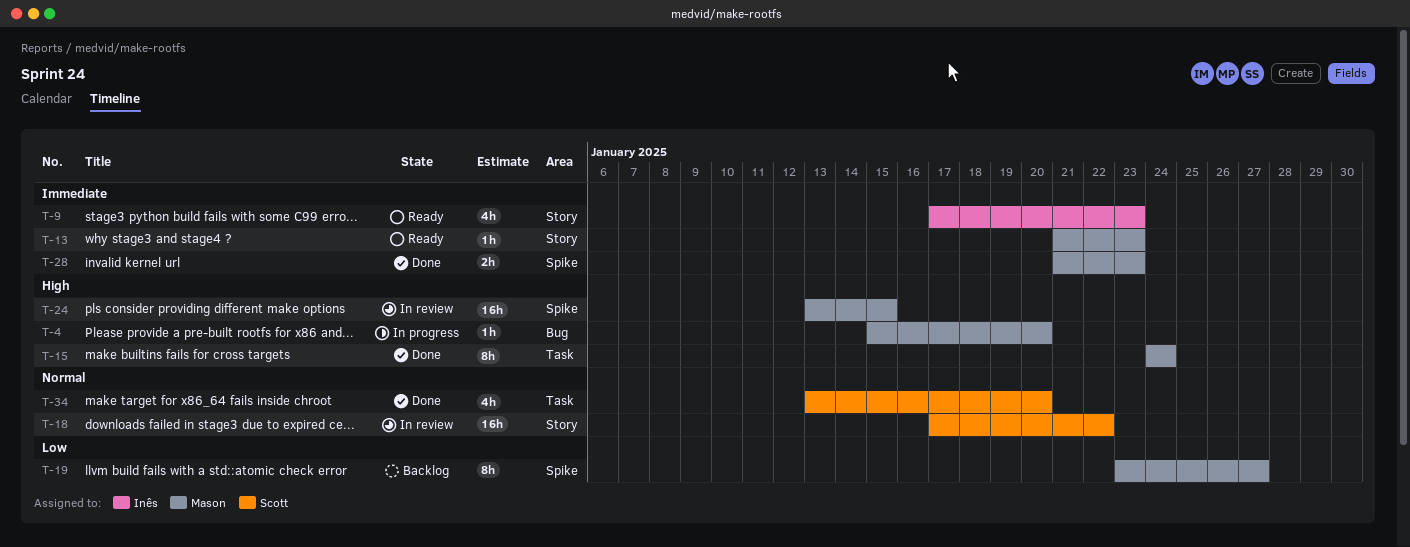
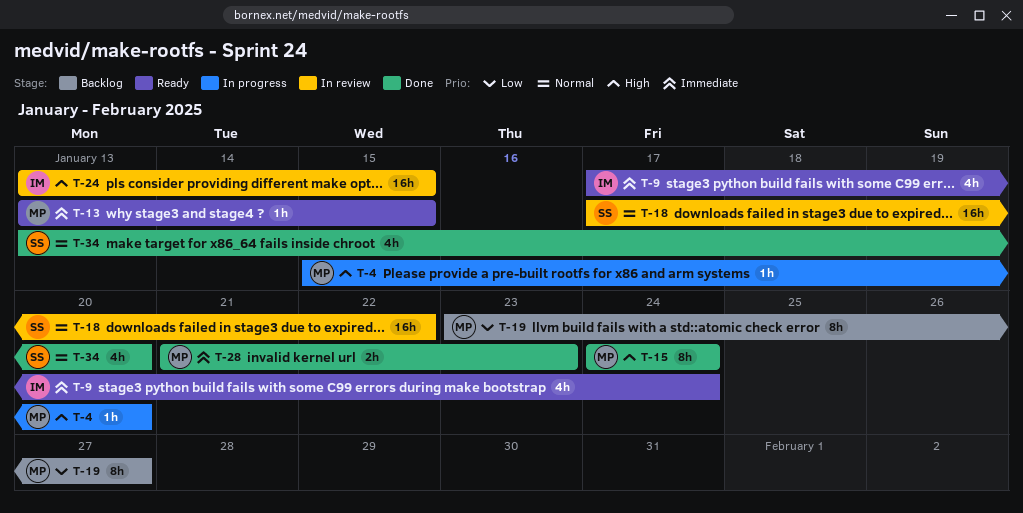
T-9, due: Jan 23 -> Jan 24
T-13, start: Jan 21 -> Jan 13
T-13, due: Jan 23 -> Jan 15
T-24, owner: Mason -> Inês

